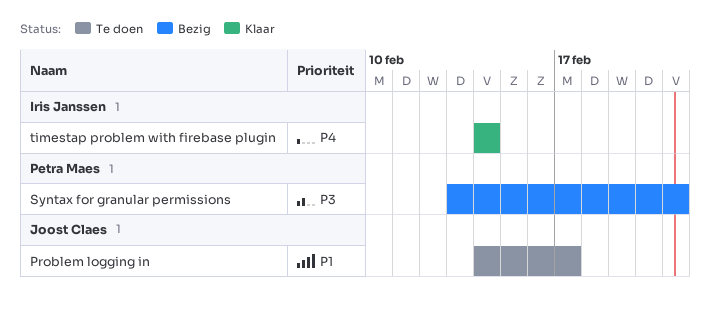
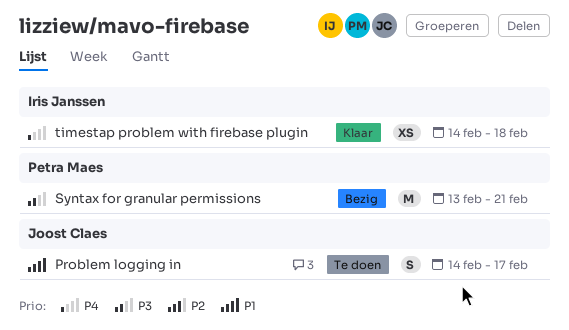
timestap problem with firebase plugin, due: Feb 14 -> Feb 18

